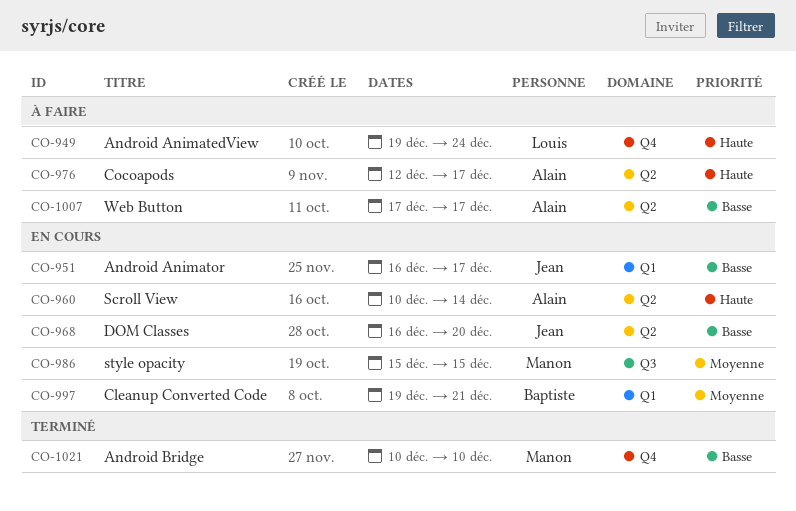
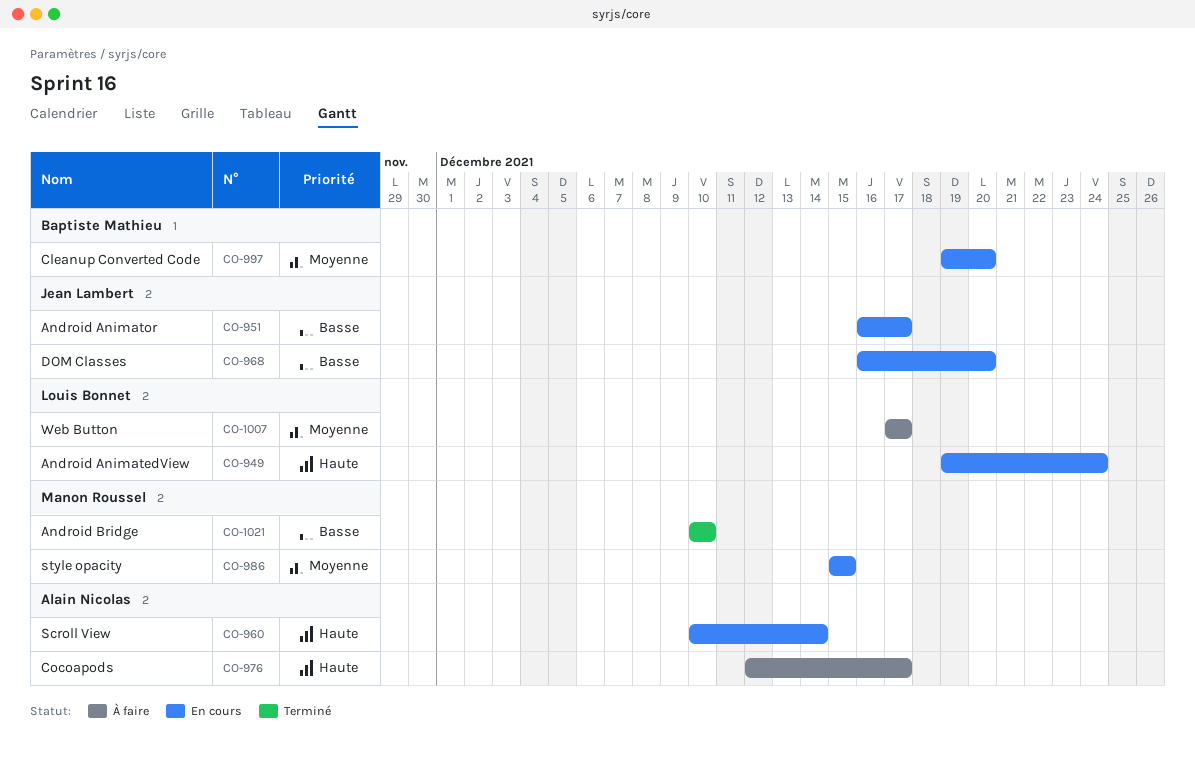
CO-949, status: À faire -> En cours
CO-997, due: Dec 21 -> Dec 20
CO-1007, owner: Alain Nicolas -> Louis Bonnet
CO-1007, priority: Basse -> Moyenne

